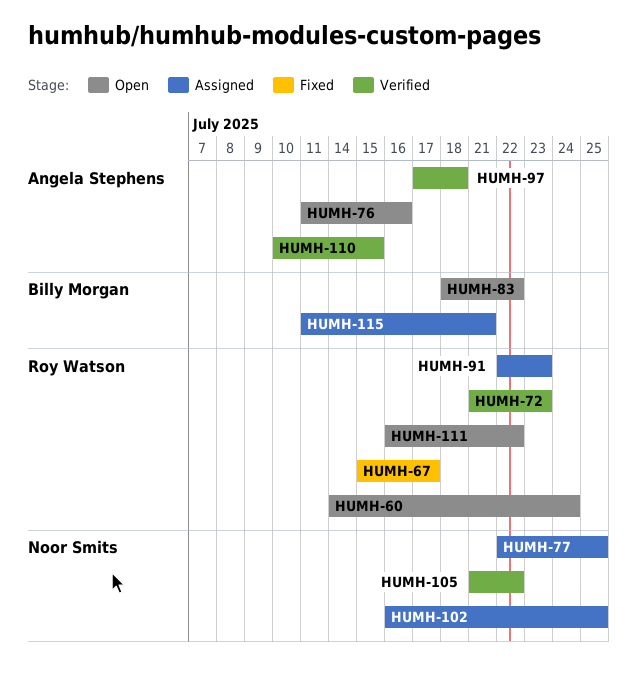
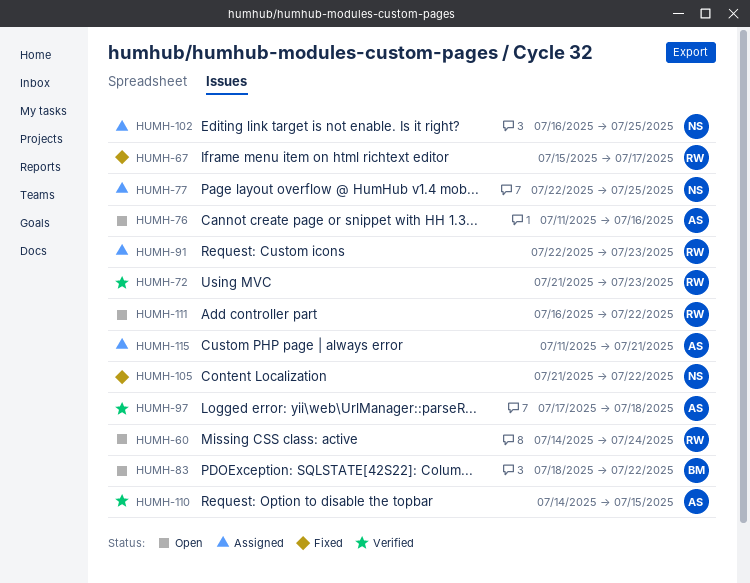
HUMH-105, status: Verified -> Fixed
HUMH-110, start: Jul 10 -> Jul 14
HUMH-115, owner: Billy Morgan -> Angela Stephens

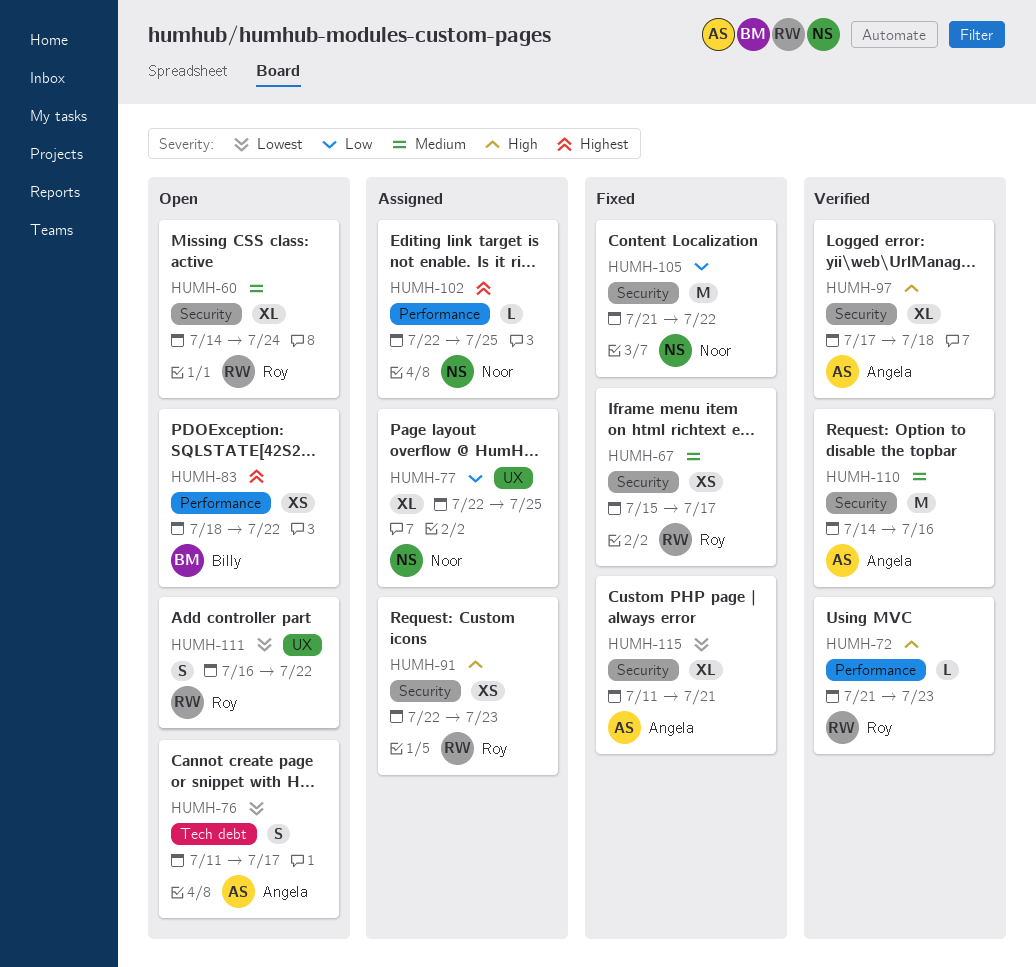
HUMH-76, due: Jul 16 -> Jul 17
HUMH-102, start: Jul 16 -> Jul 22
HUMH-110, due: Jul 15 -> Jul 16
HUMH-115, status: Assigned -> Fixed

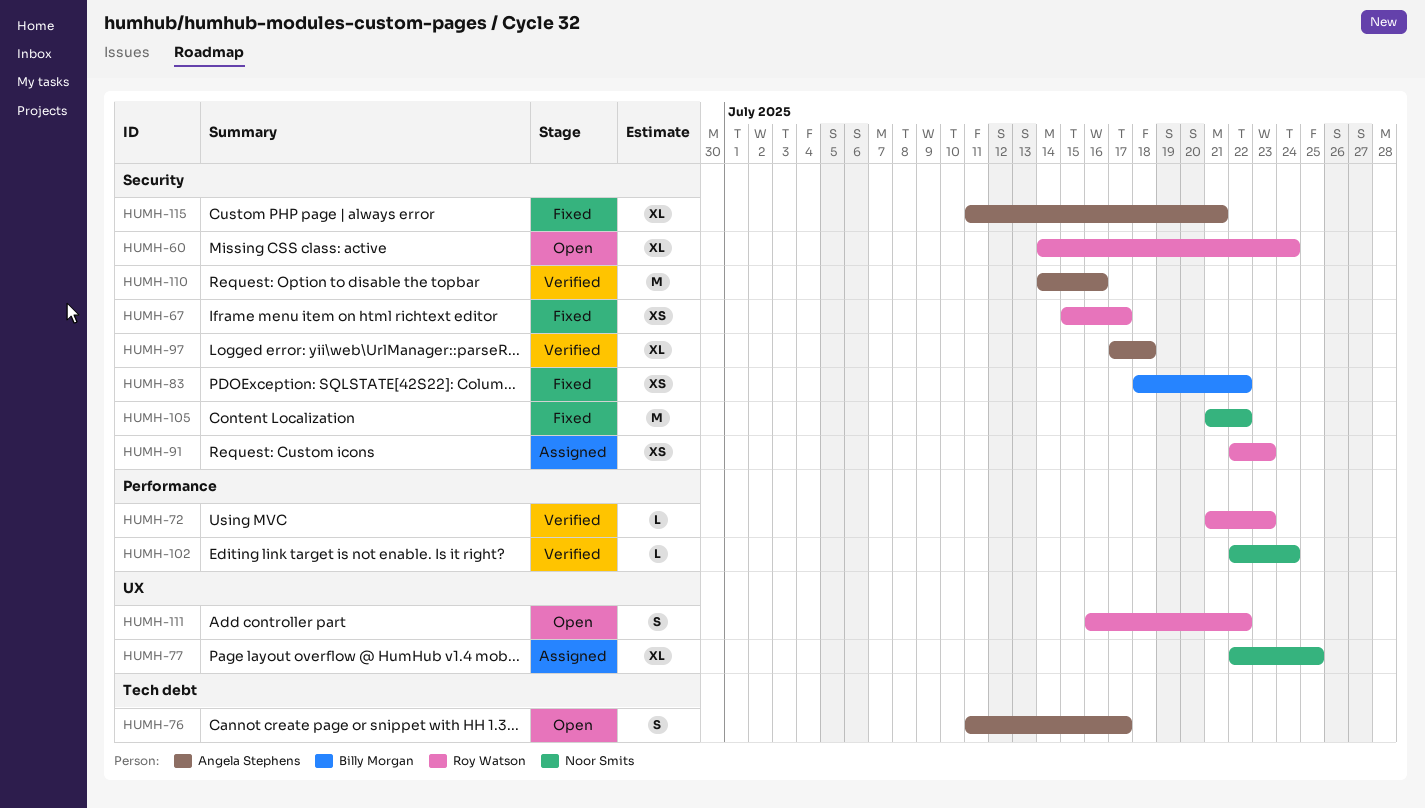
HUMH-83, status: Open -> Fixed
HUMH-83, label: Performance -> Security
HUMH-102, status: Assigned -> Verified
HUMH-102, due: Jul 25 -> Jul 24

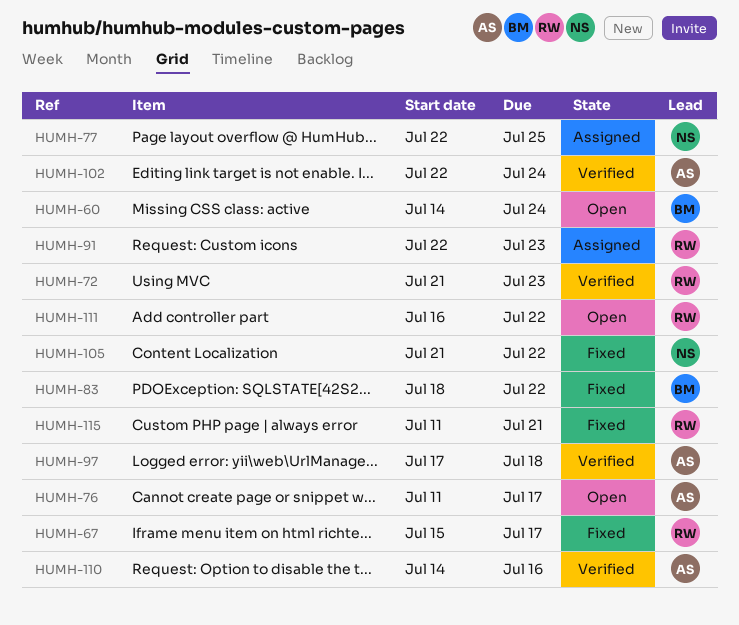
HUMH-60, owner: Roy Watson -> Billy Morgan
HUMH-102, owner: Noor Smits -> Angela Stephens
HUMH-115, owner: Angela Stephens -> Roy Watson

